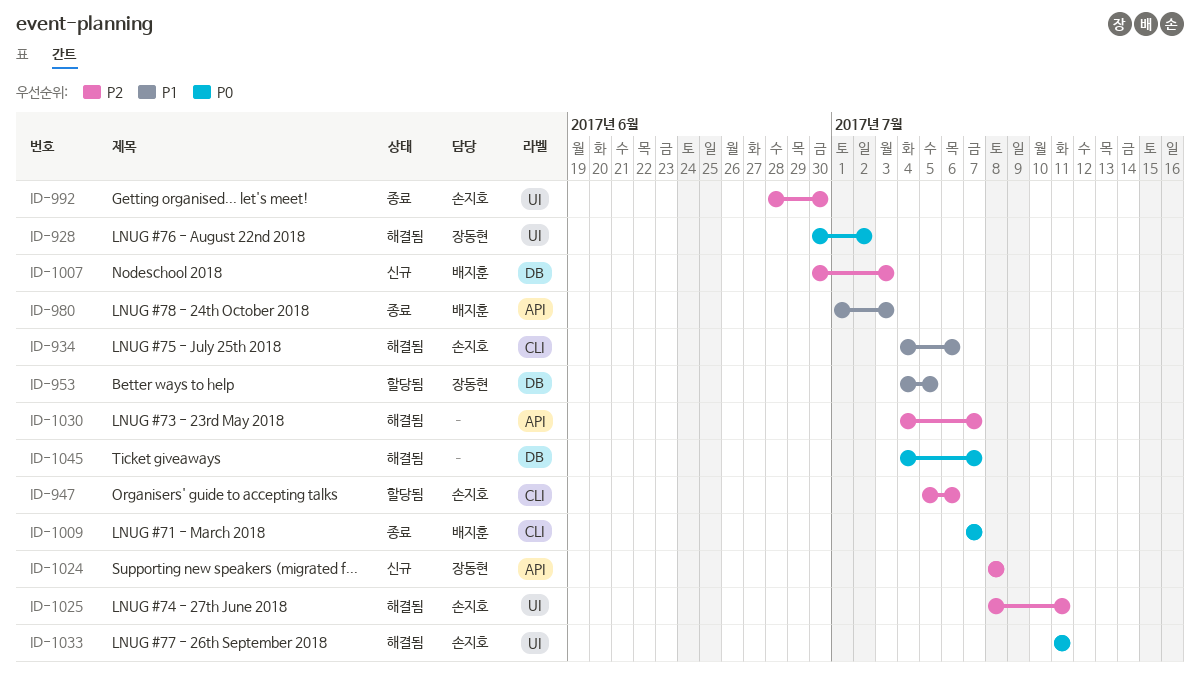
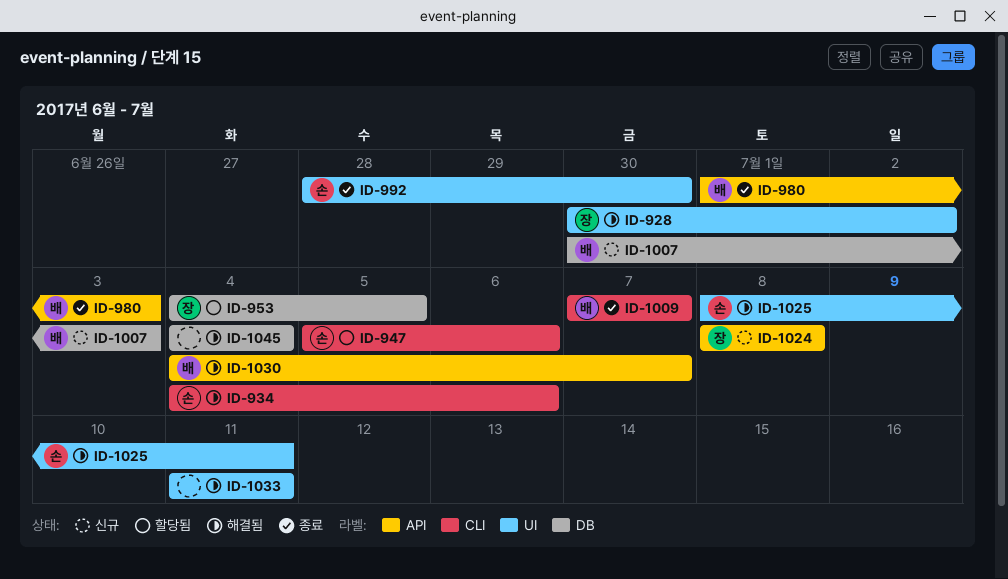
ID-1030, owner: none -> 배지훈
ID-1033, owner: 손지호 -> none
ID-1045, due: Jul 7 -> Jul 4

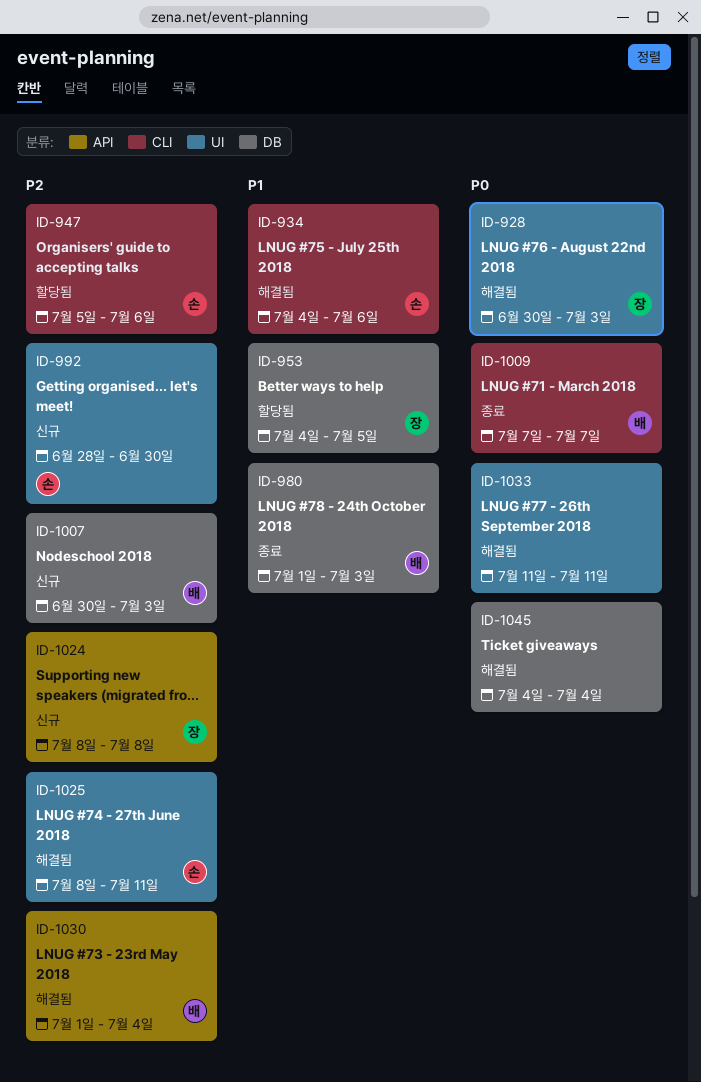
ID-928, due: Jul 2 -> Jul 3
ID-980, label: API -> DB
ID-992, status: 종료 -> 신규
ID-1030, start: Jul 4 -> Jul 1
ID-1030, due: Jul 7 -> Jul 4

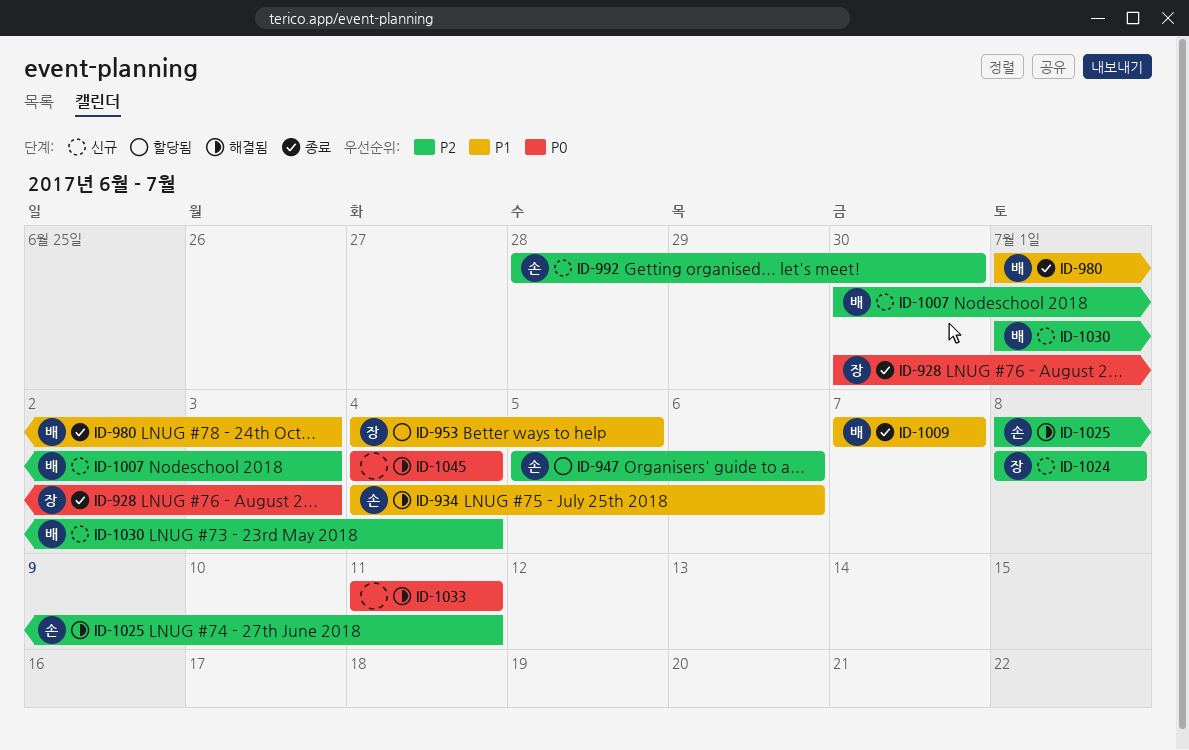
ID-928, status: 해결됨 -> 종료
ID-1009, priority: P0 -> P1
ID-1030, status: 해결됨 -> 신규

